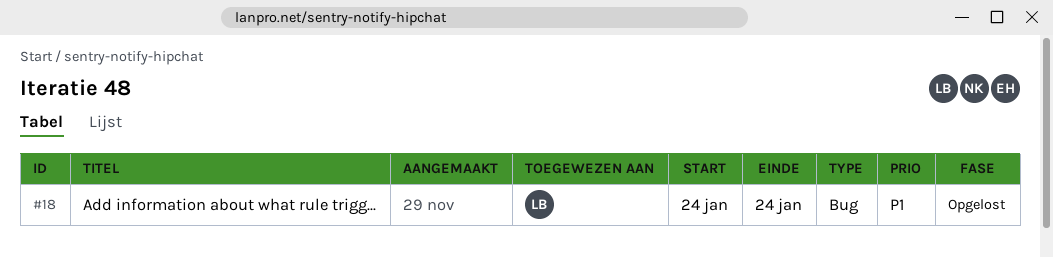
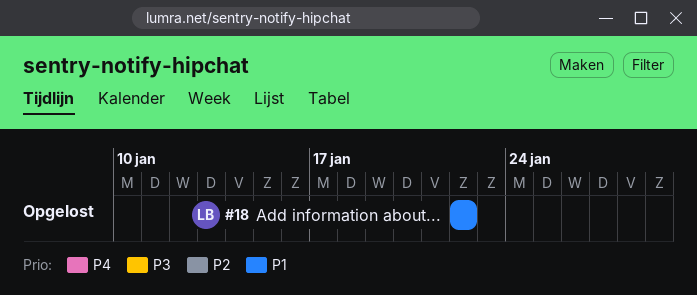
#18, start: Jan 24 -> Jan 22
#18, due: Jan 24 -> Jan 22

